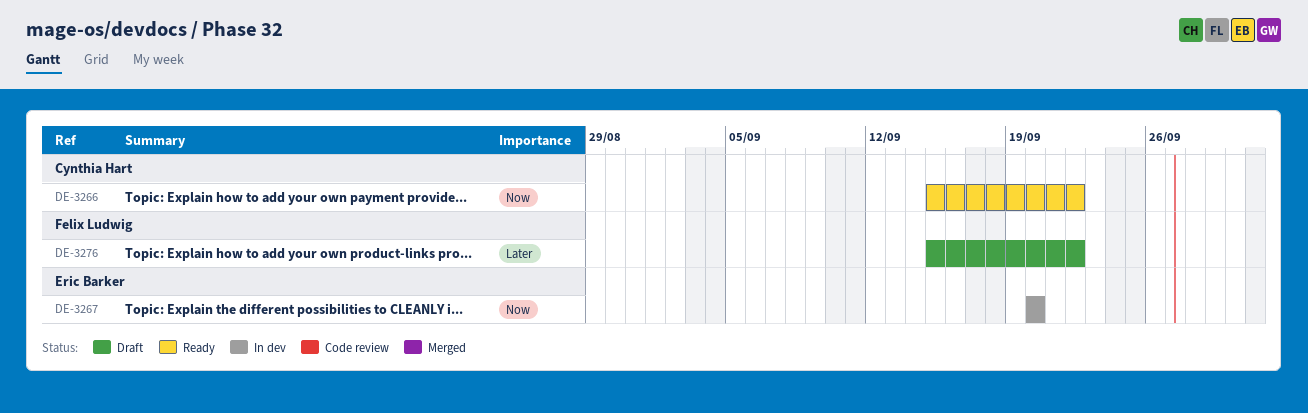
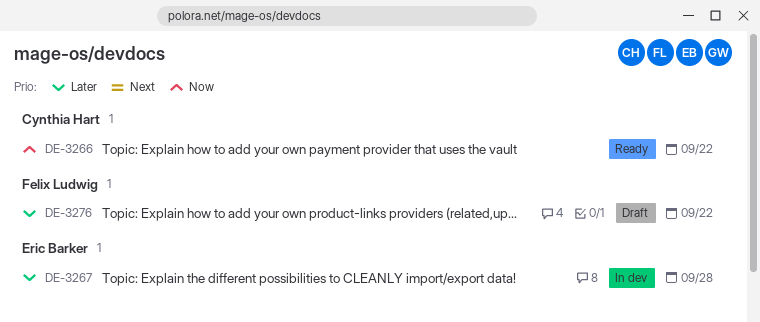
DE-3267, priority: Now -> Later
DE-3267, due: Sep 20 -> Sep 28

